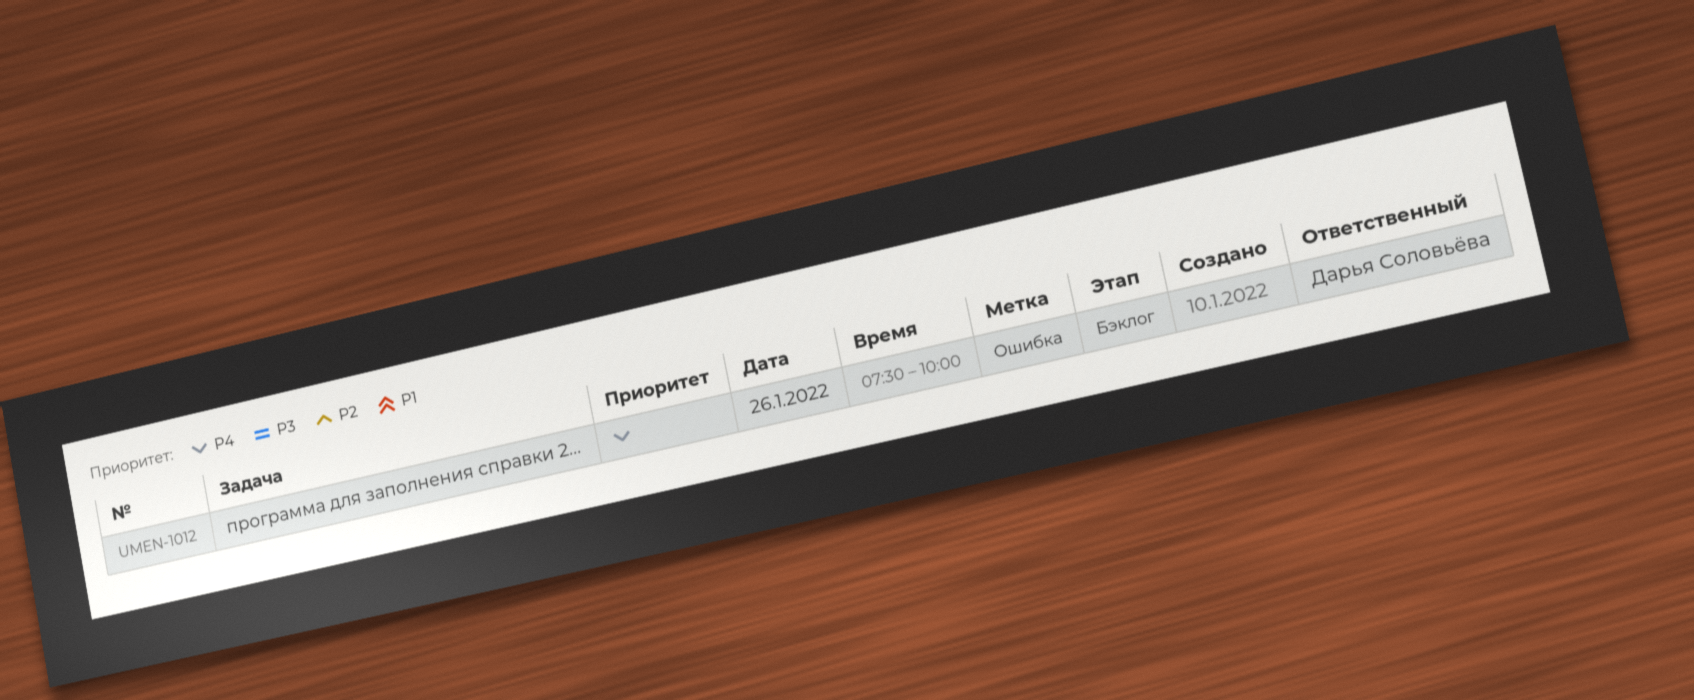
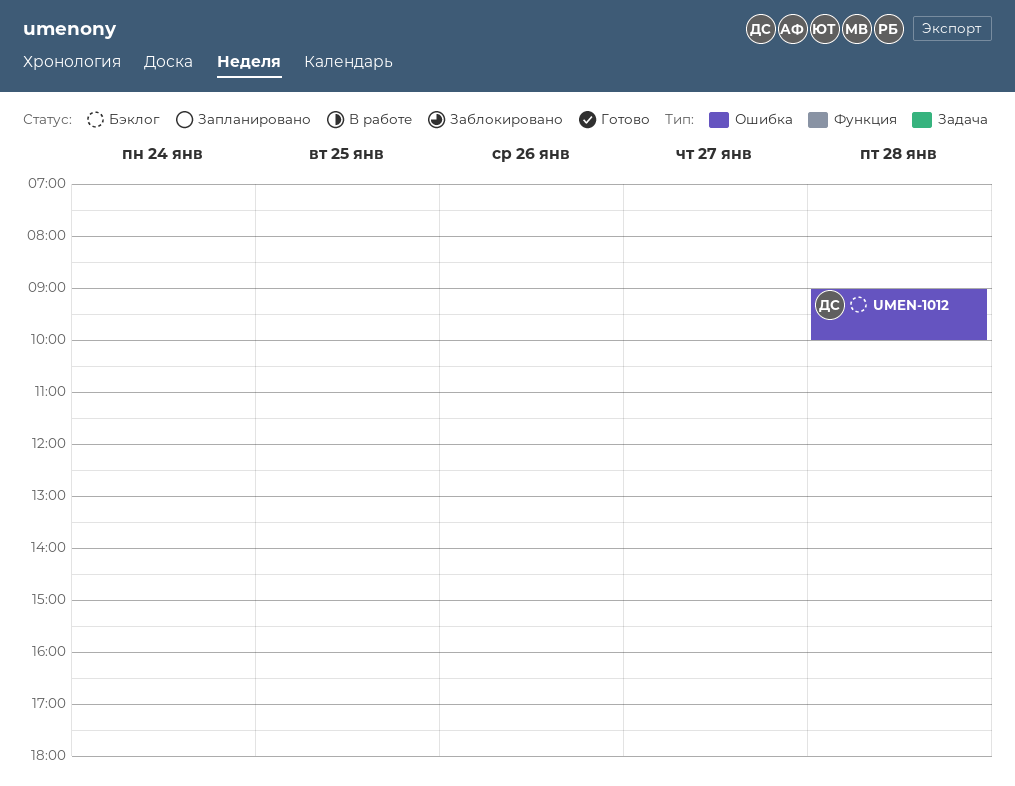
UMEN-1012, day: Jan 26 -> Jan 28
UMEN-1012, begins: 07:30 -> 09:00

